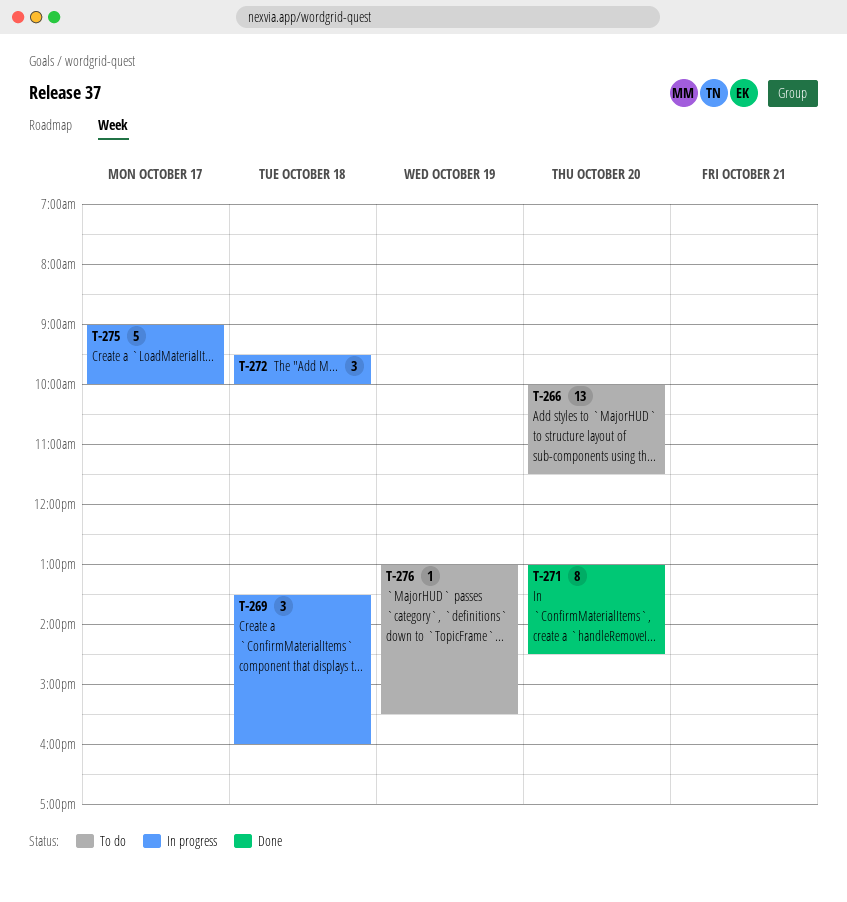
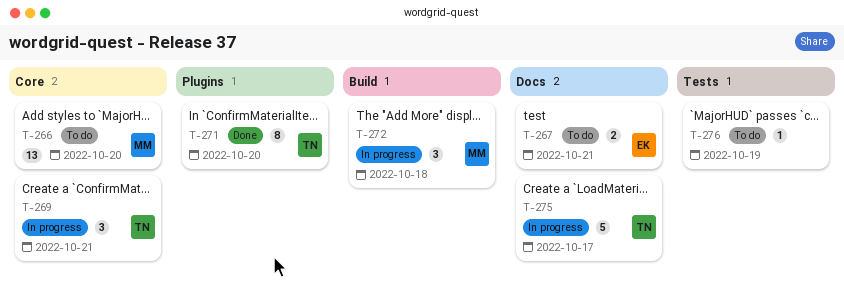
T-267: none -> present
T-269, day: Oct 18 -> Oct 21

